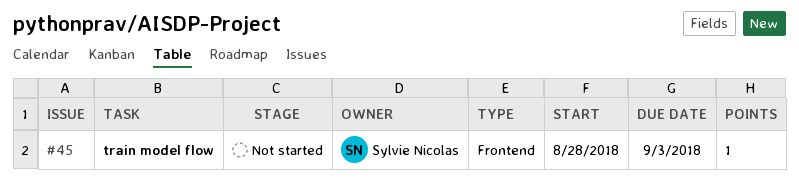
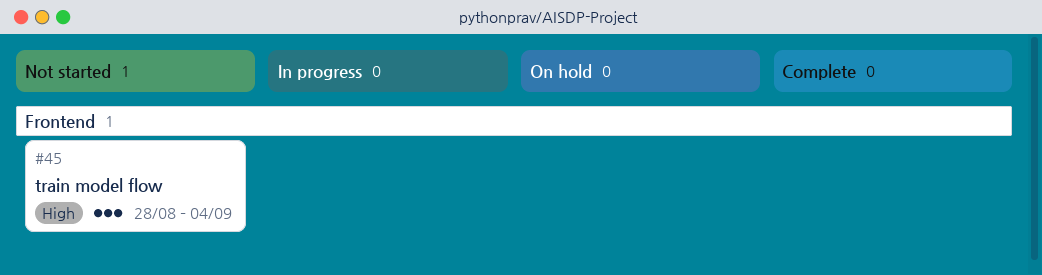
#45, estimate: 1 -> 3
#45, due: Sep 3 -> Sep 4

